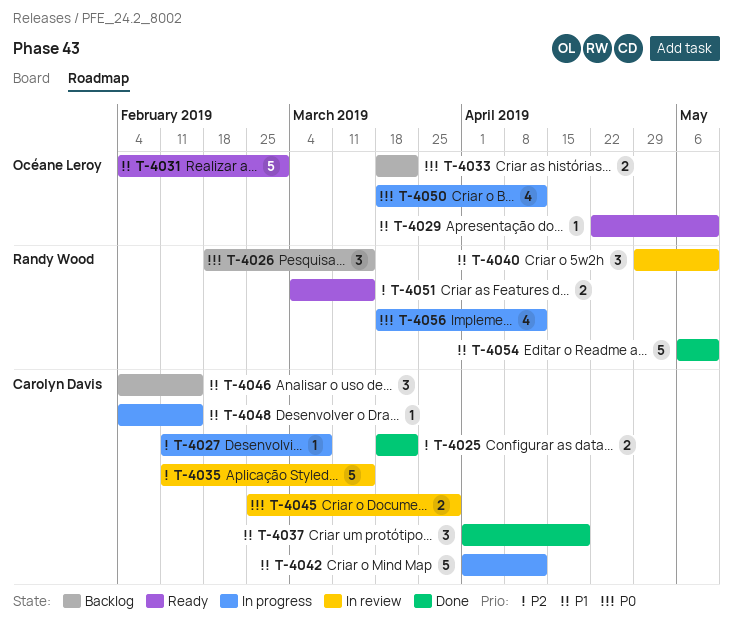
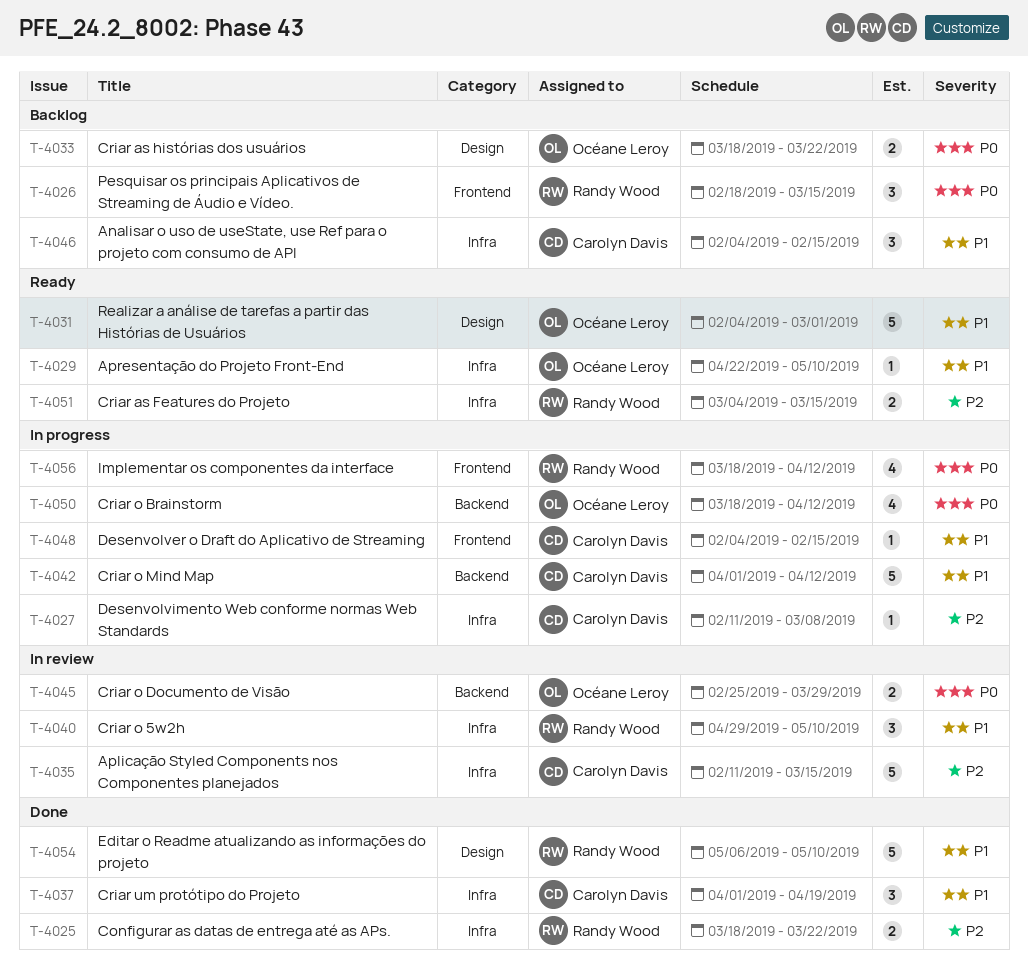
T-4025, owner: Carolyn Davis -> Randy Wood
T-4045, owner: Carolyn Davis -> Océane Leroy

